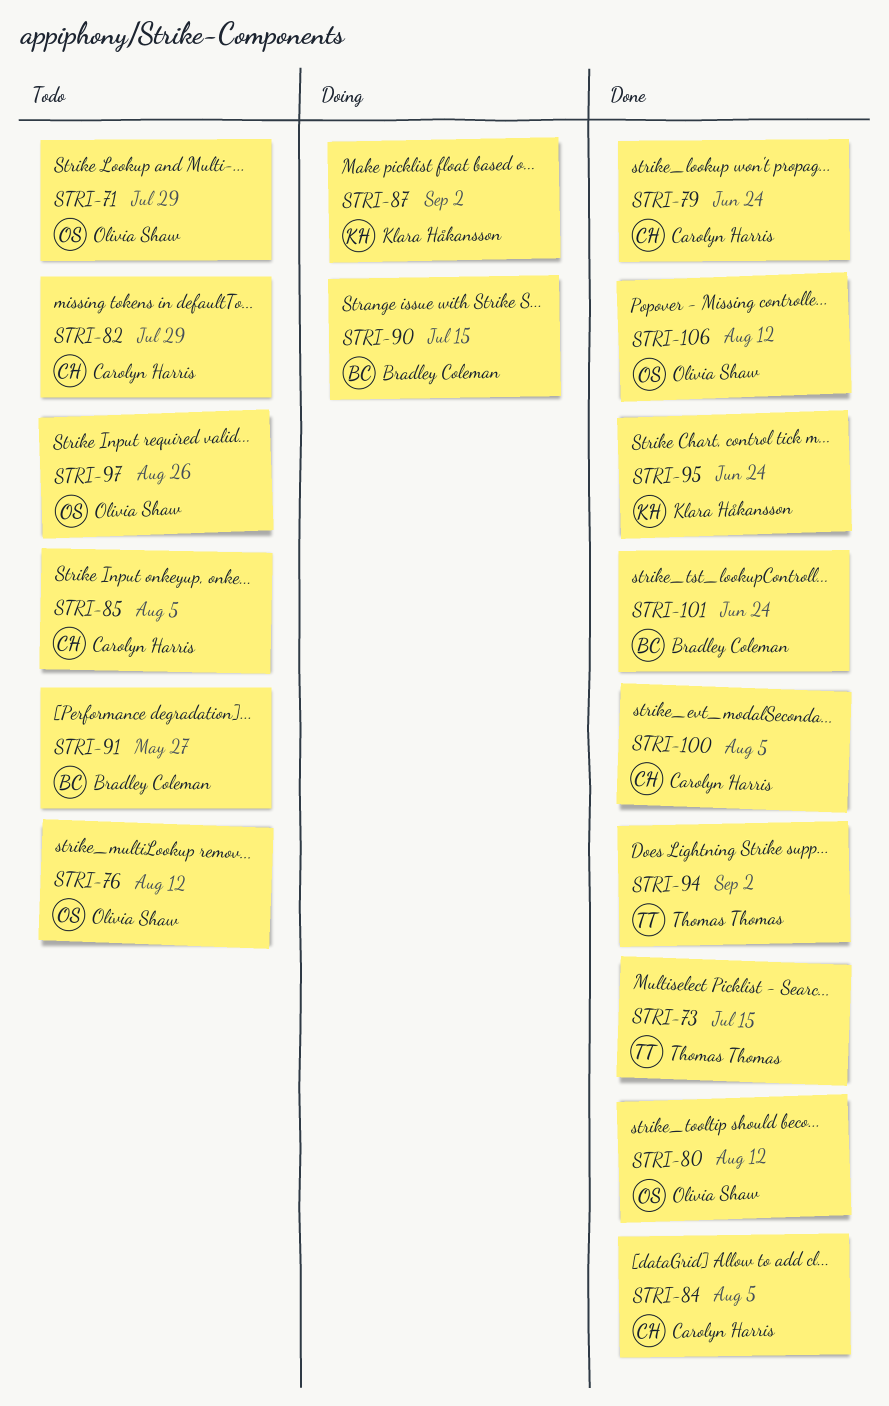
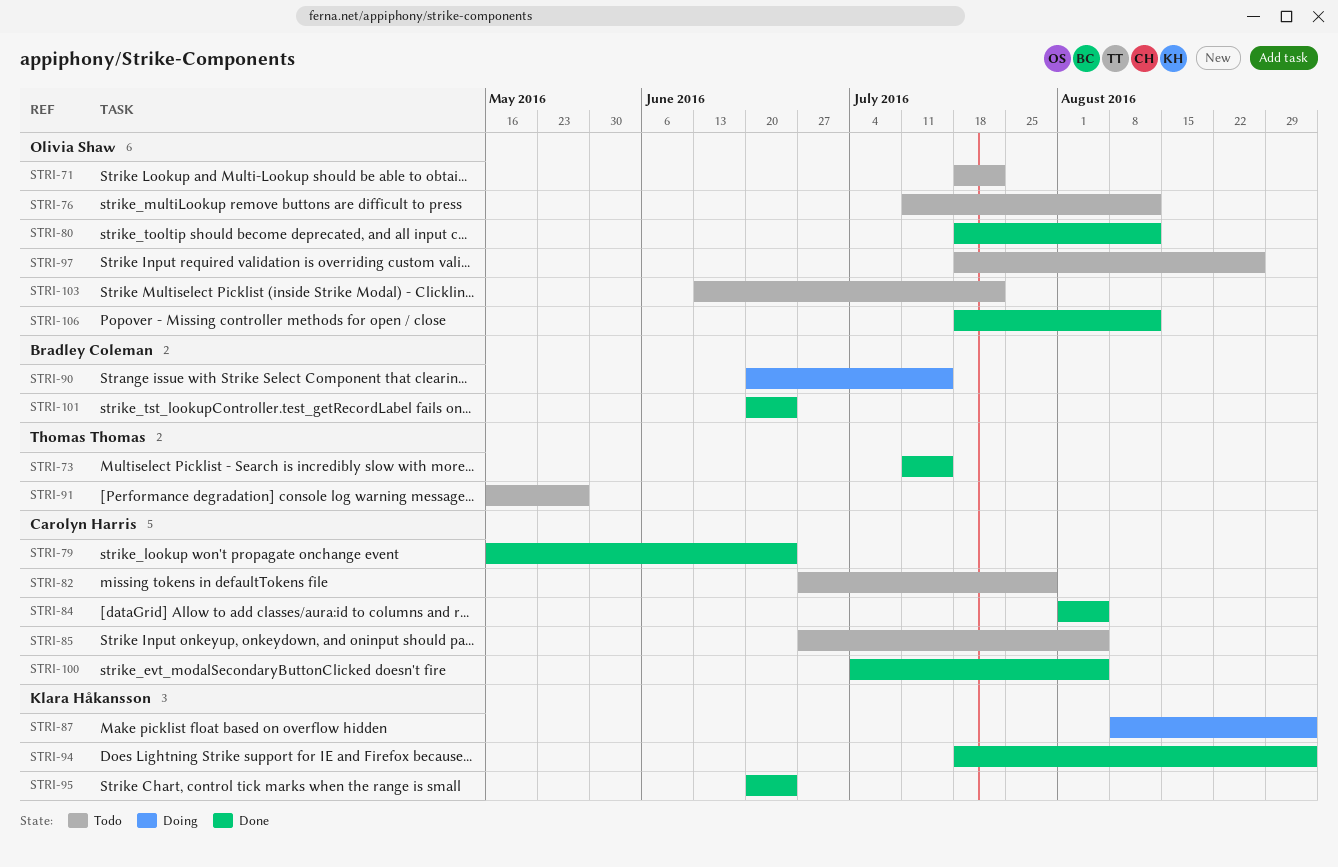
STRI-71, due: Jul 29 -> Jul 22
STRI-91, owner: Bradley Coleman -> Thomas Thomas
STRI-94, owner: Thomas Thomas -> Klara Håkansson
STRI-103: none -> present

